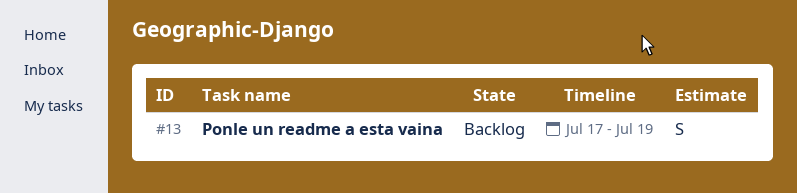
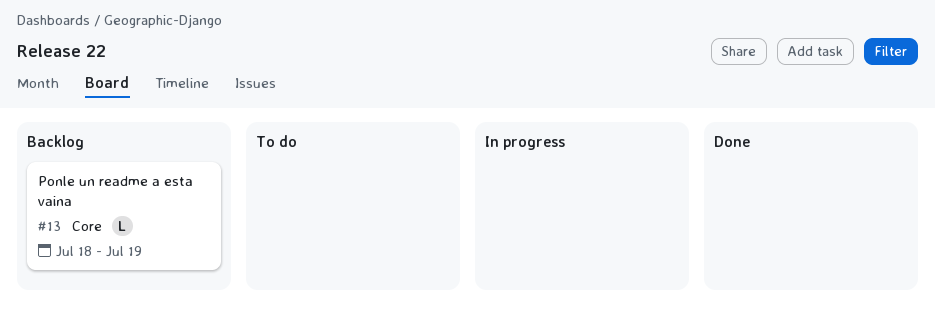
#13, estimate: S -> L
#13, start: Jul 17 -> Jul 18

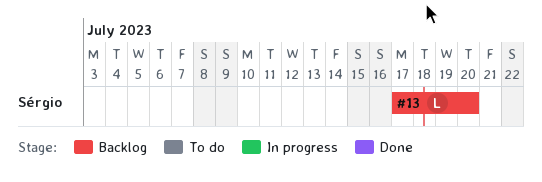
#13, start: Jul 18 -> Jul 17
#13, due: Jul 19 -> Jul 20

